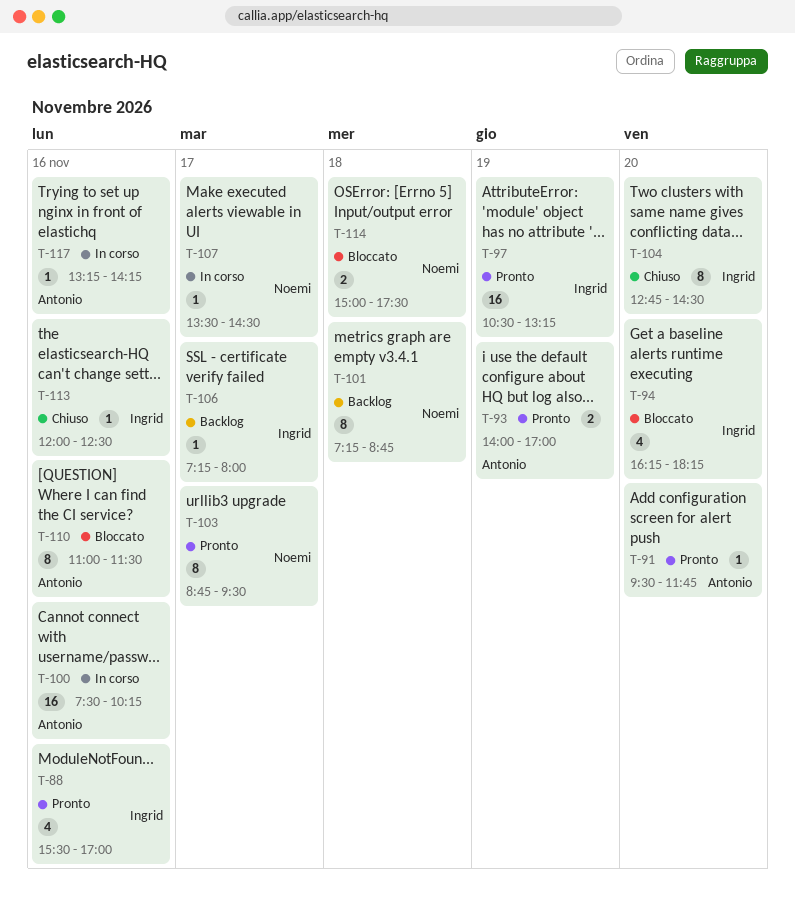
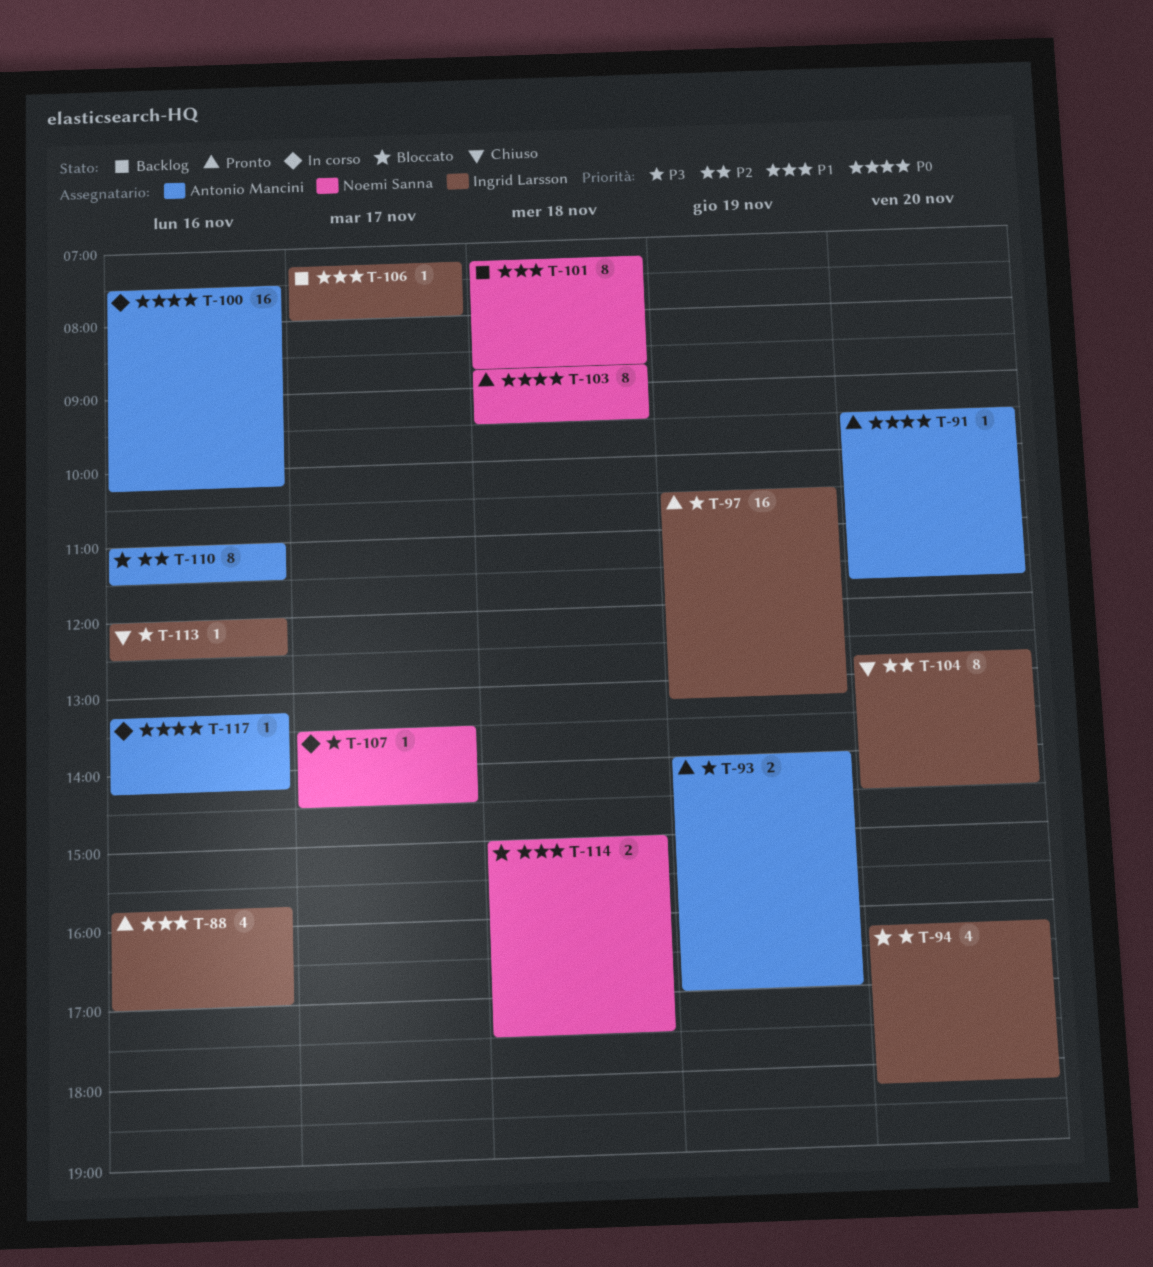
T-88, begins: 15:30 -> 15:45
T-103, day: Nov 17 -> Nov 18

